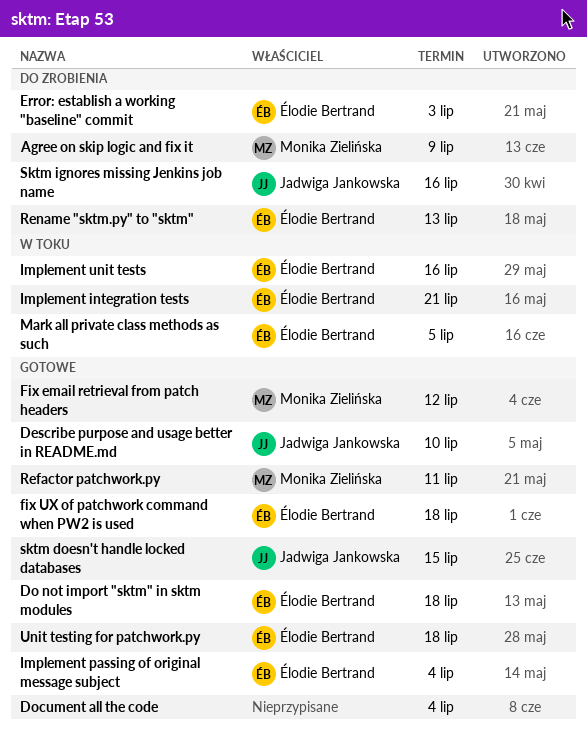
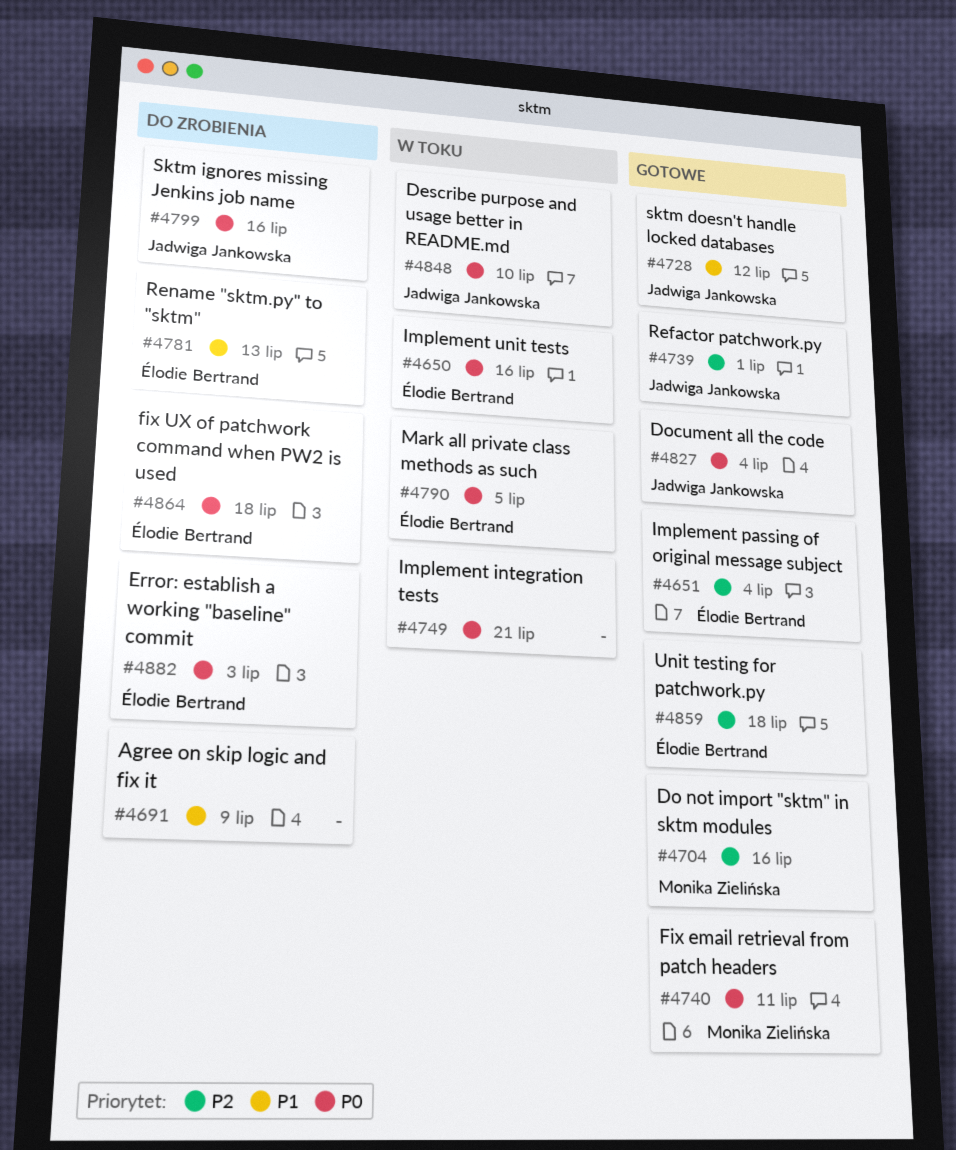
Agree on skip logic and fix it, owner: Monika Zielińska -> none
Describe purpose and usage better in README.md, status: Gotowe -> W toku
Do not import "sktm" in sktm modules, owner: Élodie Bertrand -> Monika Zielińska
Do not import "sktm" in sktm modules, due: Jul 18 -> Jul 16
Document all the code, owner: none -> Jadwiga Jankowska
Fix email retrieval from patch headers, due: Jul 12 -> Jul 11
fix UX of patchwork command when PW2 is used, status: Gotowe -> Do zrobienia
Implement integration tests, owner: Élodie Bertrand -> none
Refactor patchwork.py, owner: Monika Zielińska -> Jadwiga Jankowska
Refactor patchwork.py, due: Jul 11 -> Jul 1
sktm doesn't handle locked databases, due: Jul 15 -> Jul 12

